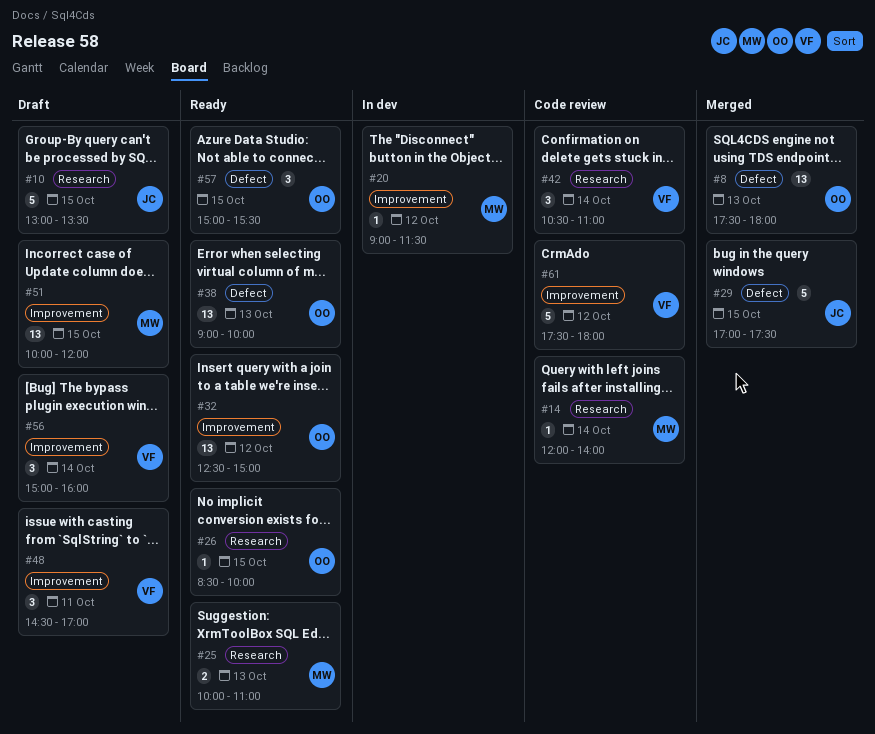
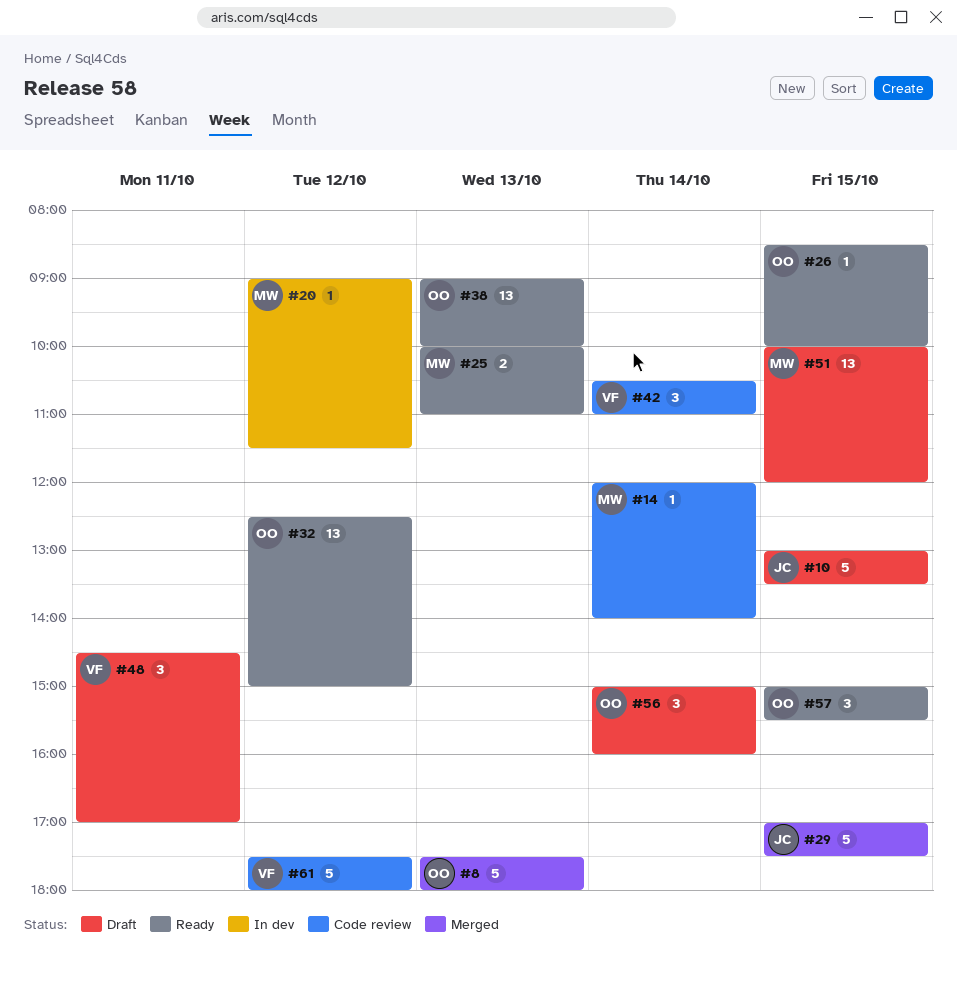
#8, estimate: 13 -> 5
#56, owner: VF -> OO

